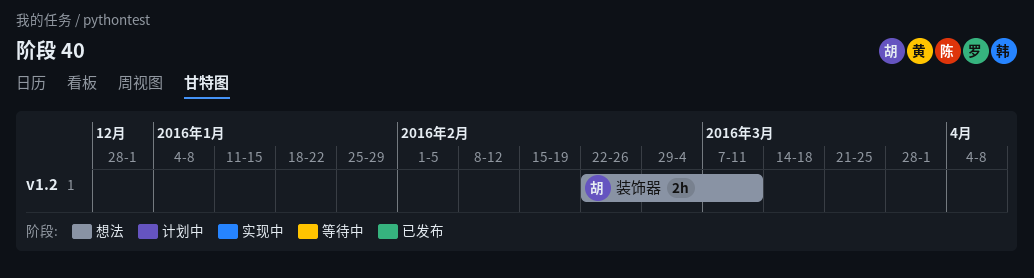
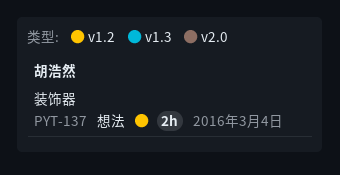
装饰器, due: Mar 11 -> Mar 4

